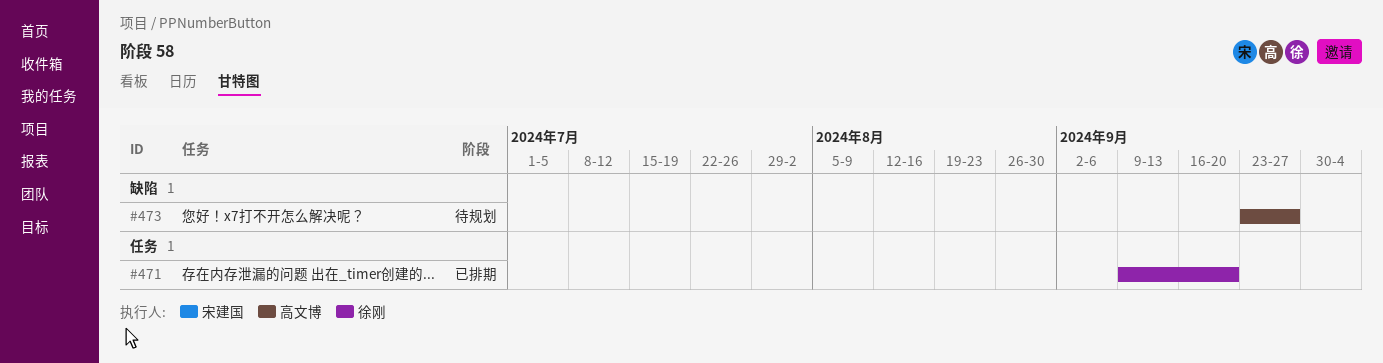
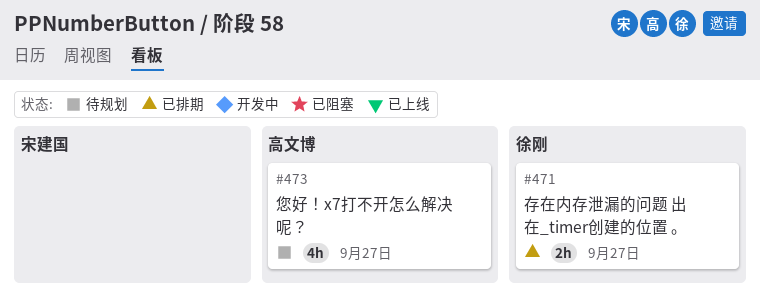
#471, due: Sep 20 -> Sep 27

